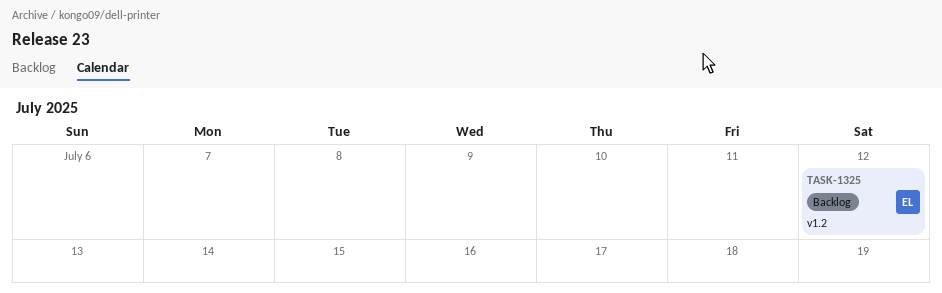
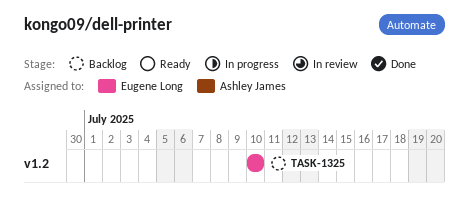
TASK-1325, due: Jul 12 -> Jul 10

